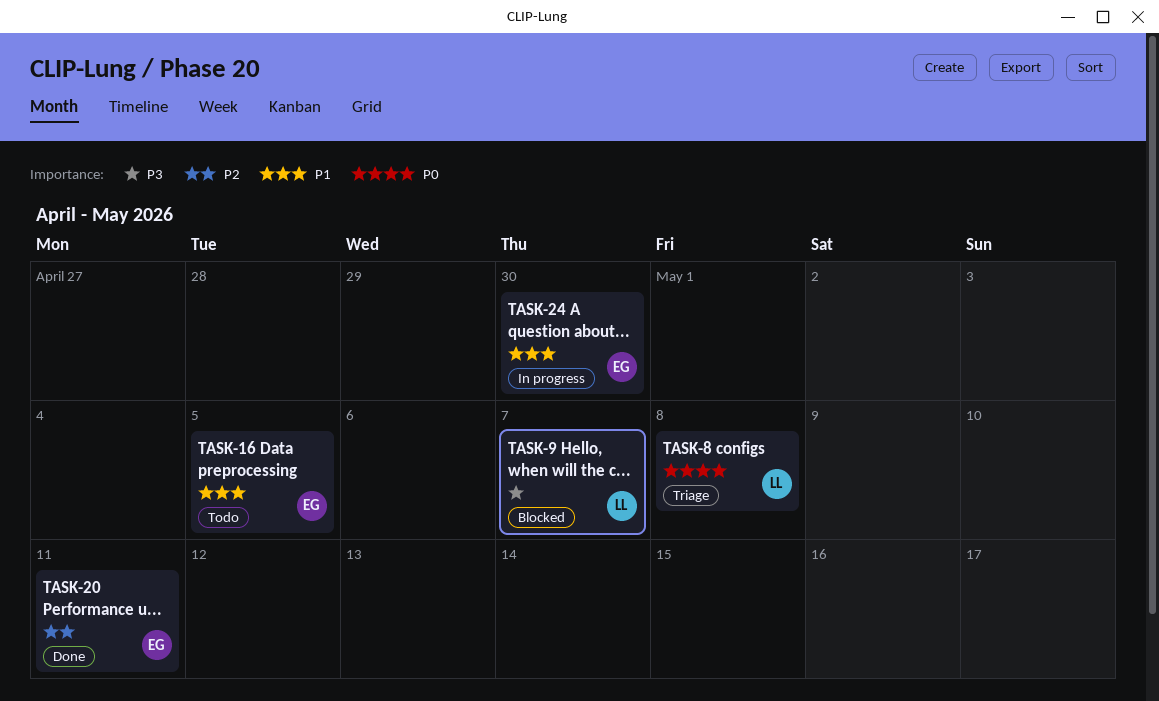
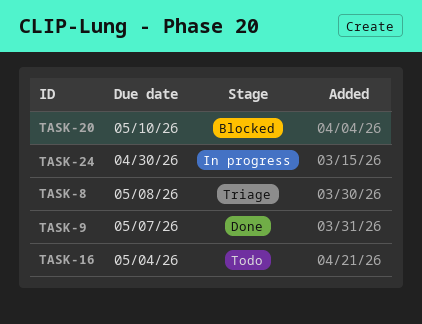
TASK-9, status: Blocked -> Done
TASK-16, due: May 5 -> May 4
TASK-20, status: Done -> Blocked
TASK-20, due: May 11 -> May 10

